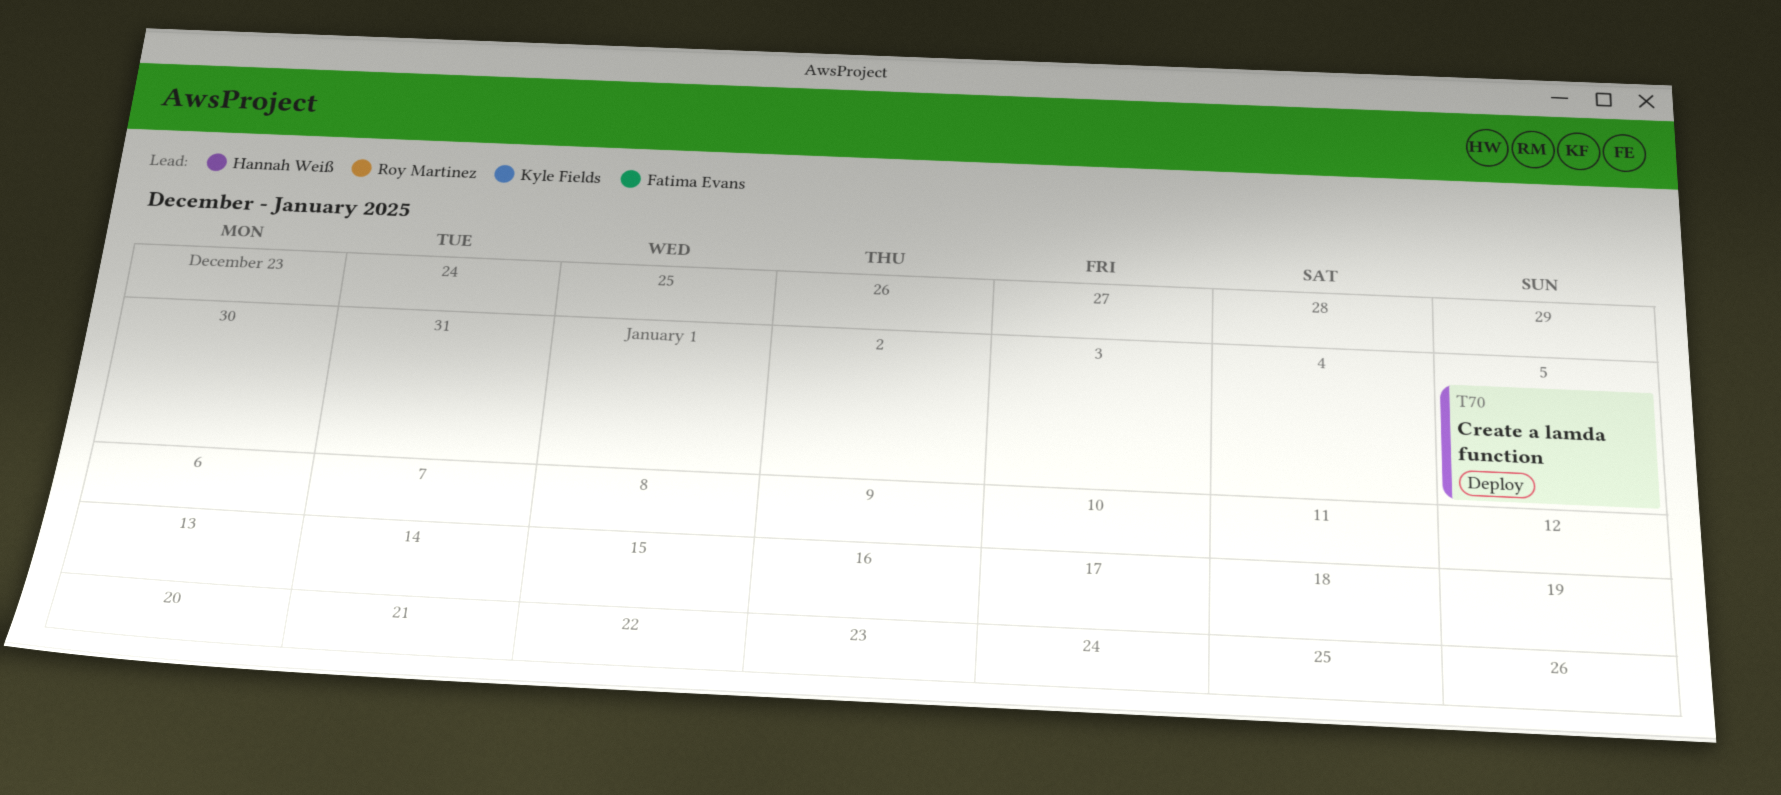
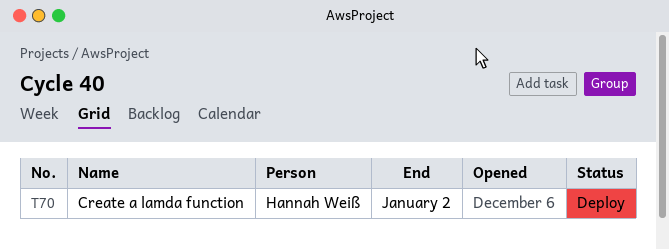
T70, due: Jan 5 -> Jan 2

